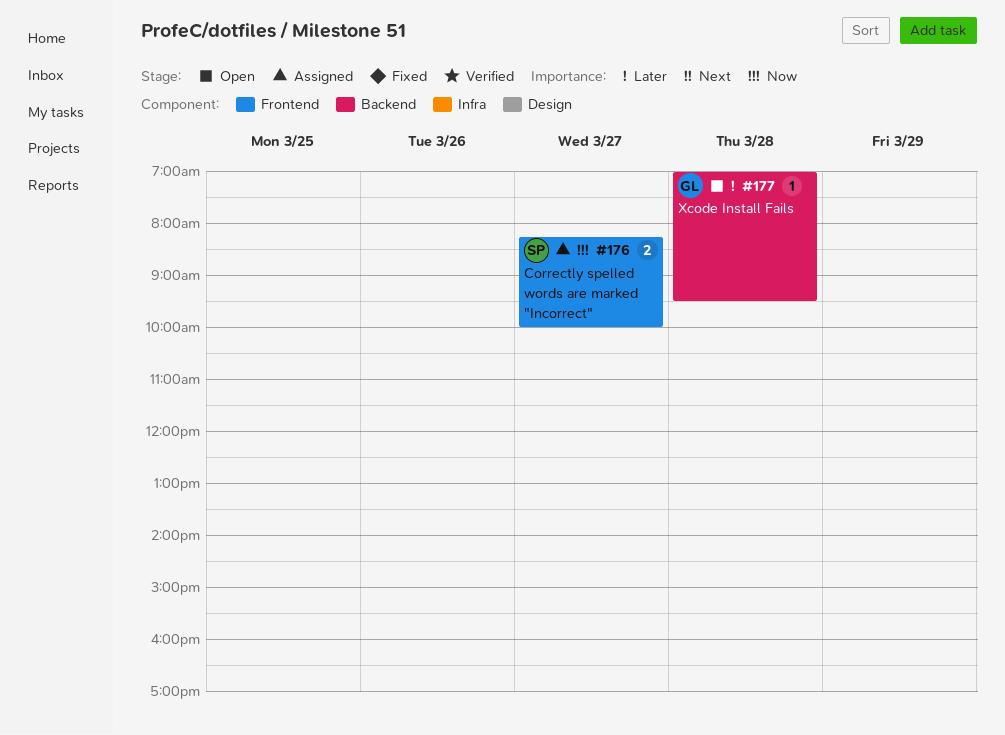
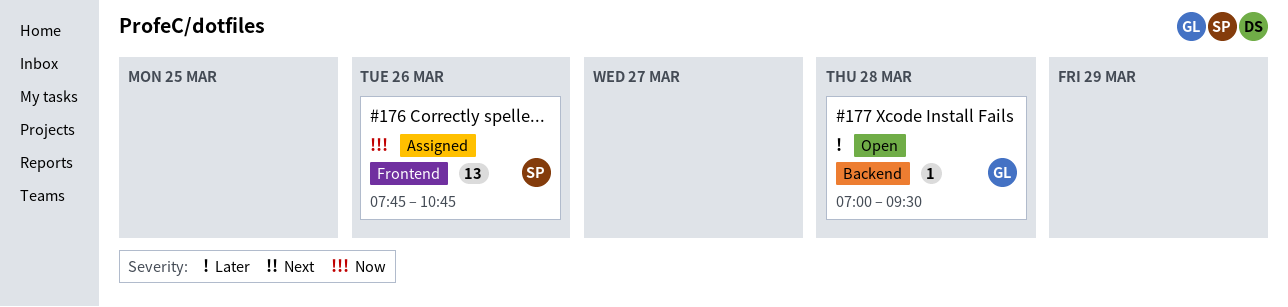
#176, estimate: 2 -> 13
#176, day: Mar 27 -> Mar 26
#176, begins: 08:15 -> 07:45
#176, ends: 10:00 -> 10:45

